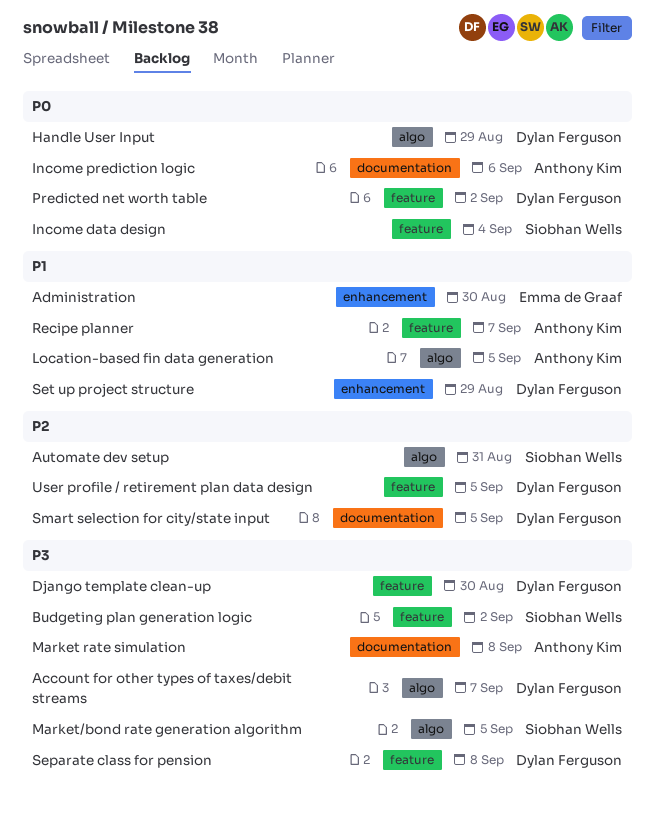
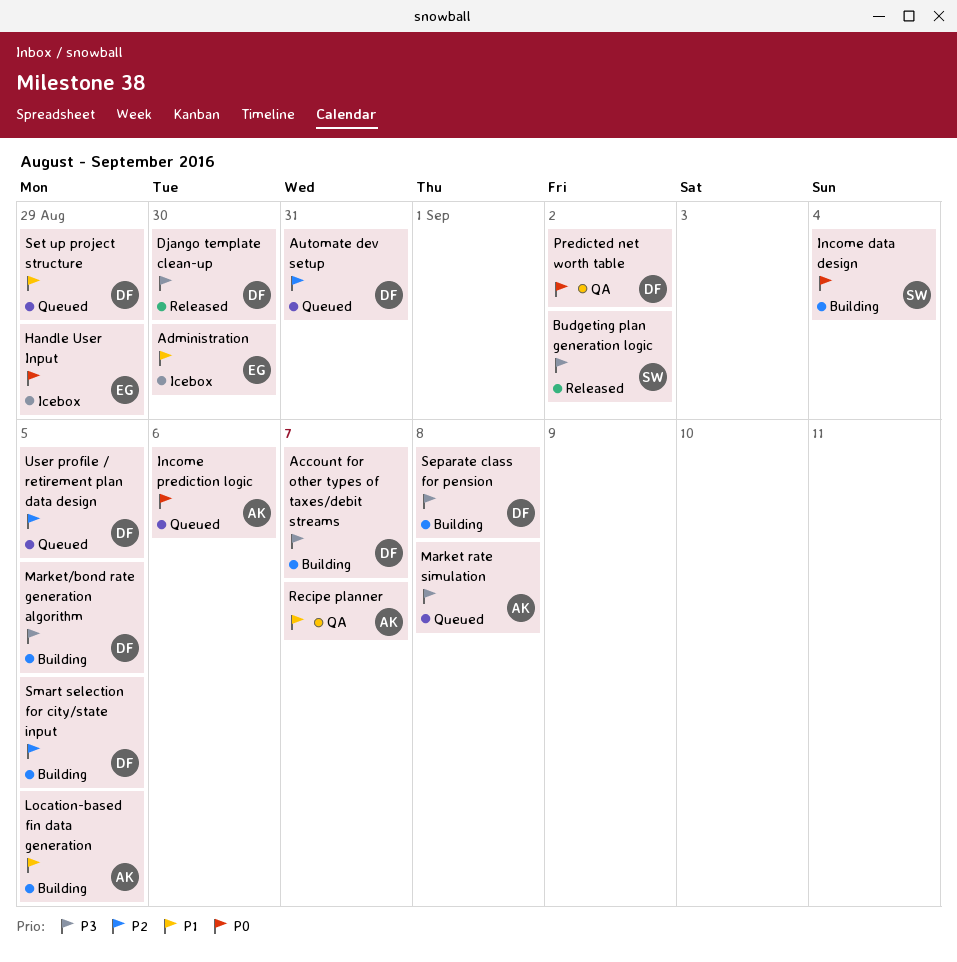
Automate dev setup, owner: Siobhan Wells -> Dylan Ferguson
Handle User Input, owner: Dylan Ferguson -> Emma de Graaf
Market/bond rate generation algorithm, owner: Siobhan Wells -> Dylan Ferguson

